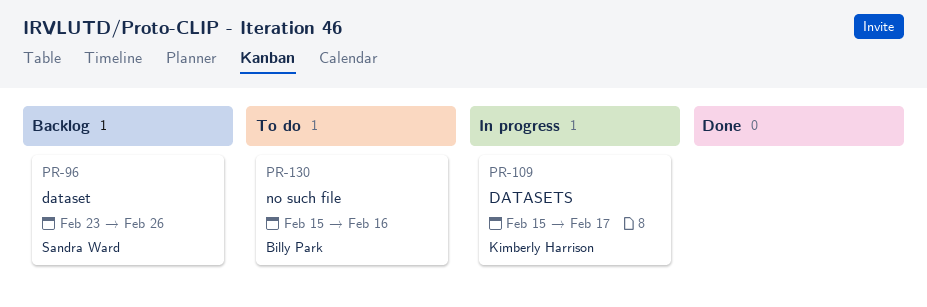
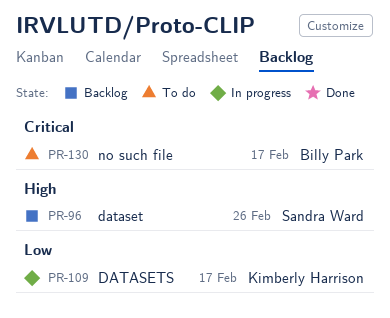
PR-130, due: Feb 16 -> Feb 17

